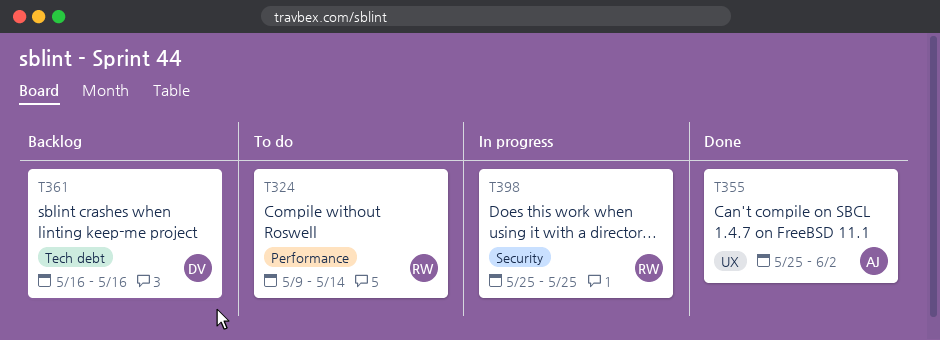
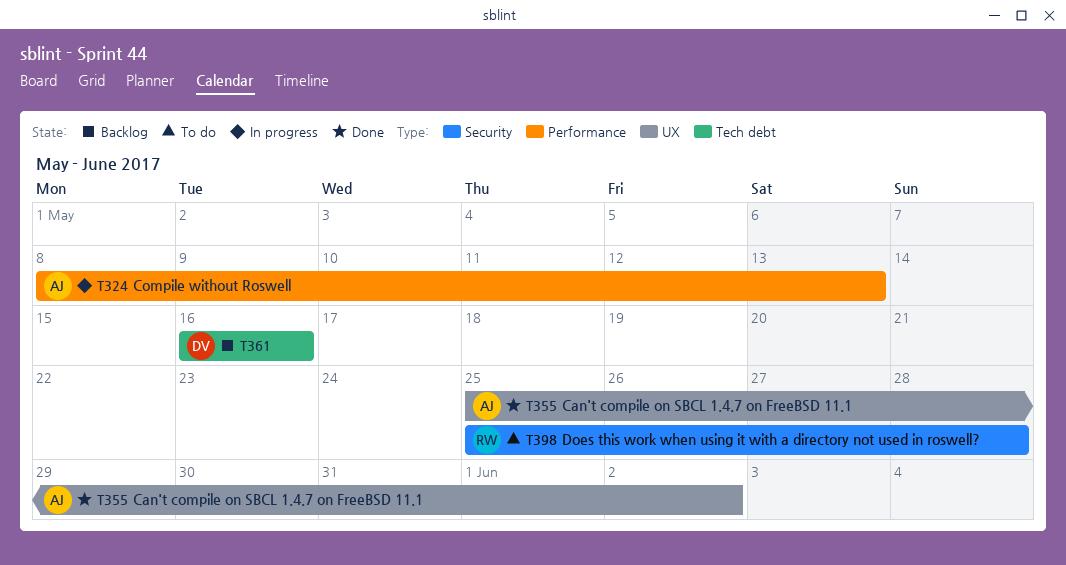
T324, status: To do -> In progress
T324, owner: RW -> AJ
T324, start: May 9 -> May 8
T324, due: May 14 -> May 13
T398, status: In progress -> To do
T398, due: May 25 -> May 28

